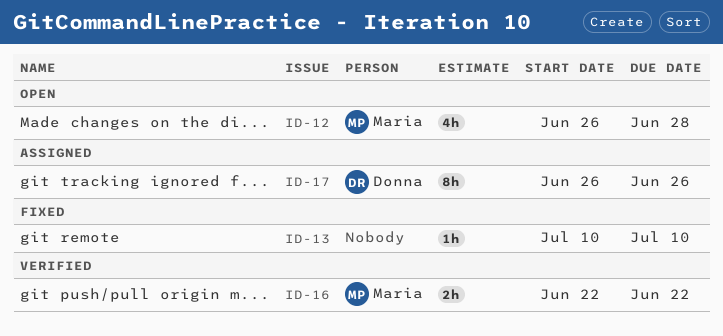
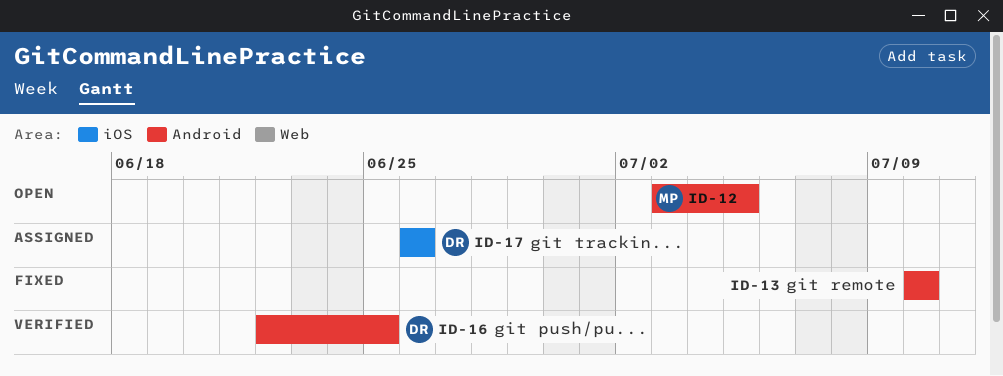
ID-12, start: Jun 26 -> Jul 3
ID-12, due: Jun 28 -> Jul 5
ID-16, owner: Maria -> Donna
ID-16, due: Jun 22 -> Jun 25

